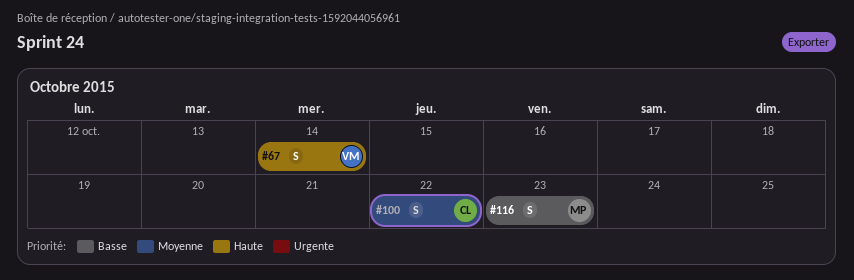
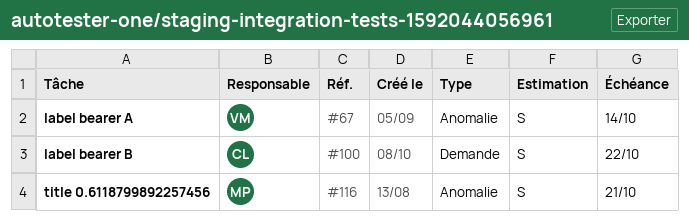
#116, due: Oct 23 -> Oct 21

